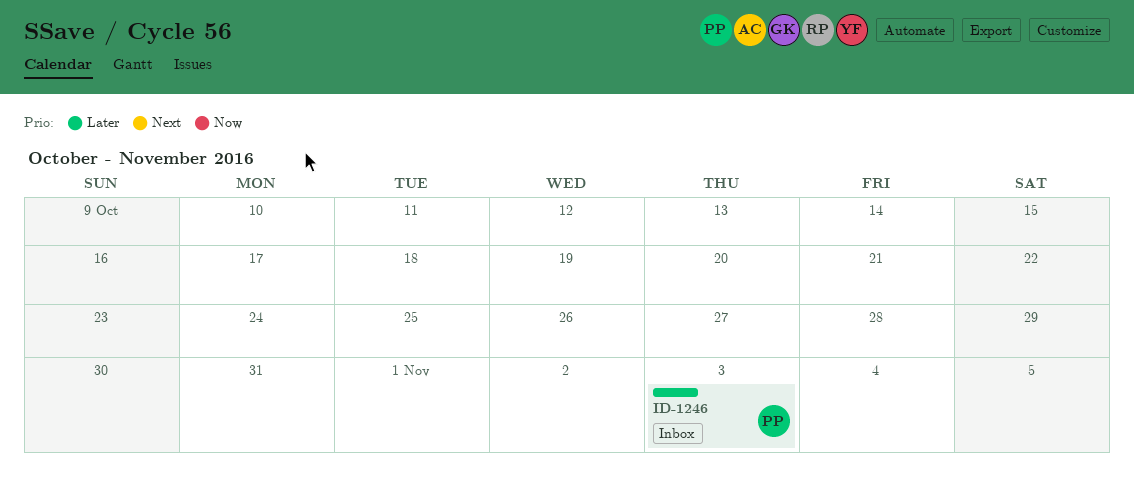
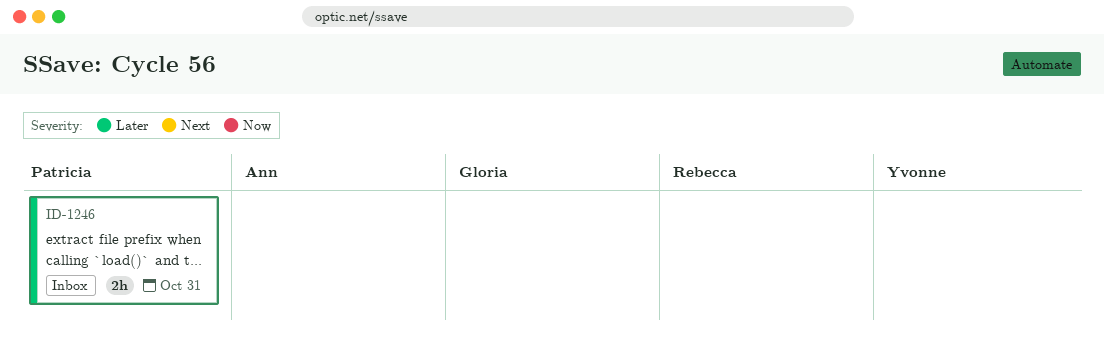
ID-1246, due: Nov 3 -> Oct 31

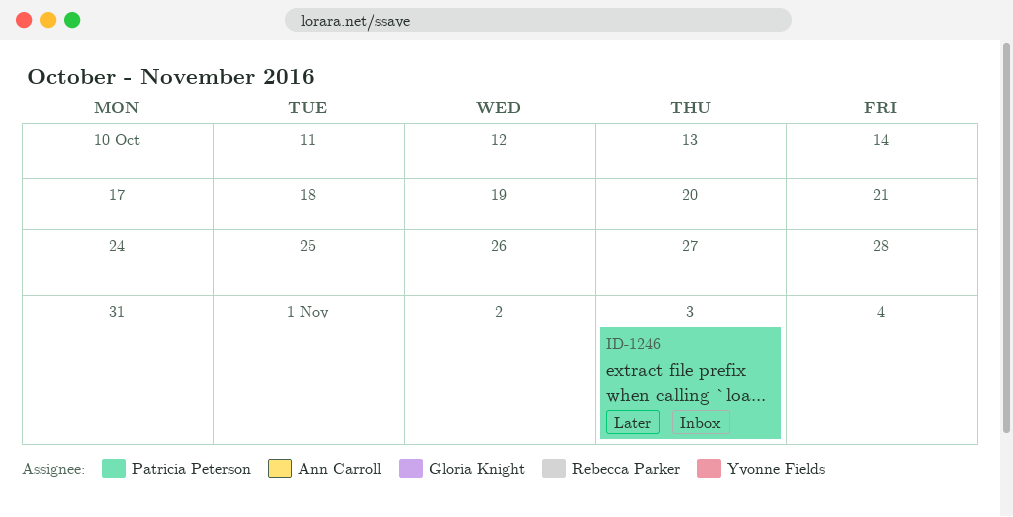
ID-1246, due: Oct 31 -> Nov 3

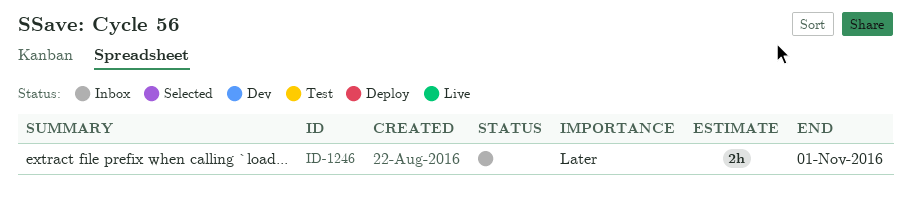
ID-1246, due: Nov 3 -> Nov 1

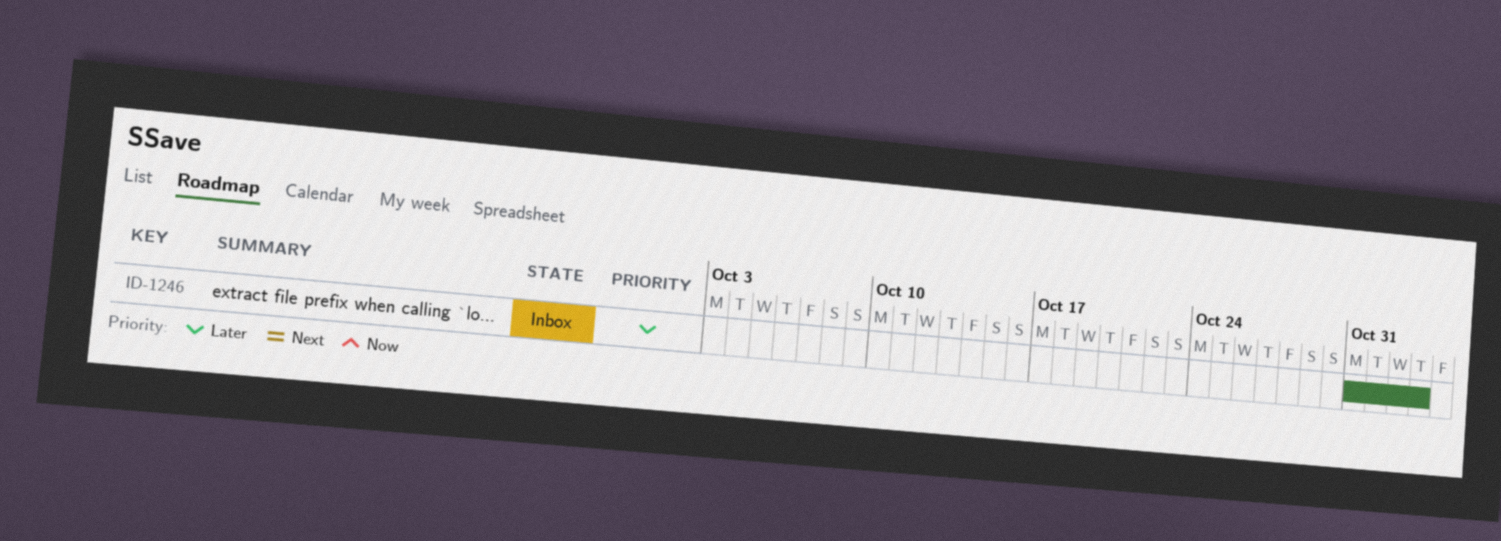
ID-1246, due: Nov 1 -> Nov 3

